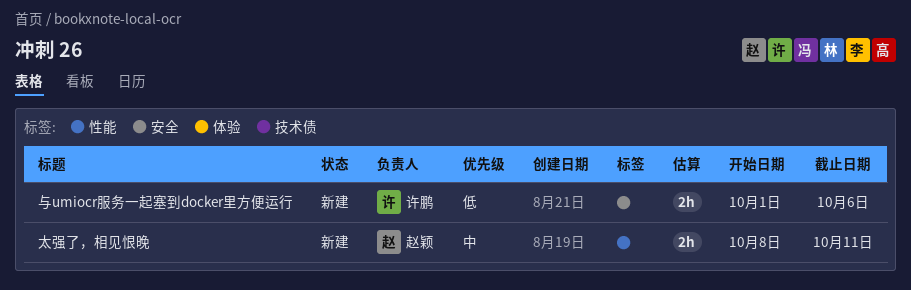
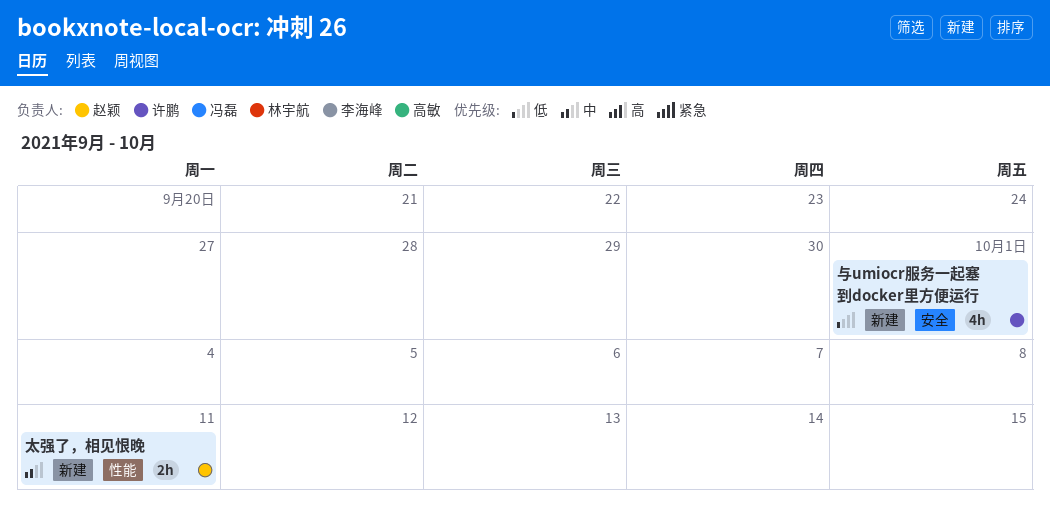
与umiocr服务一起塞到docker里方便运行, estimate: 2h -> 4h
与umiocr服务一起塞到docker里方便运行, due: Oct 6 -> Oct 1

